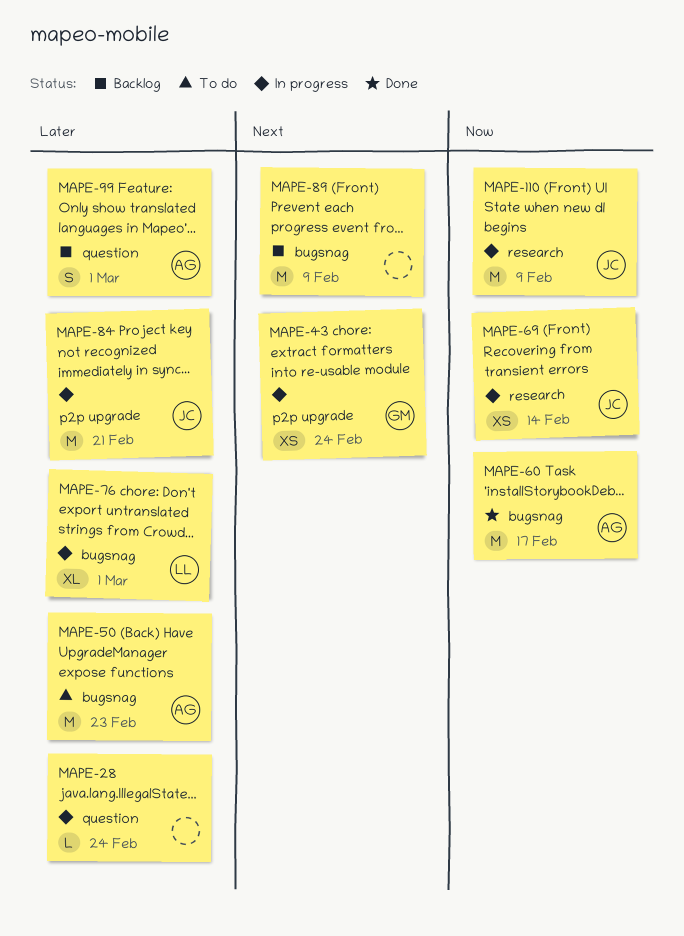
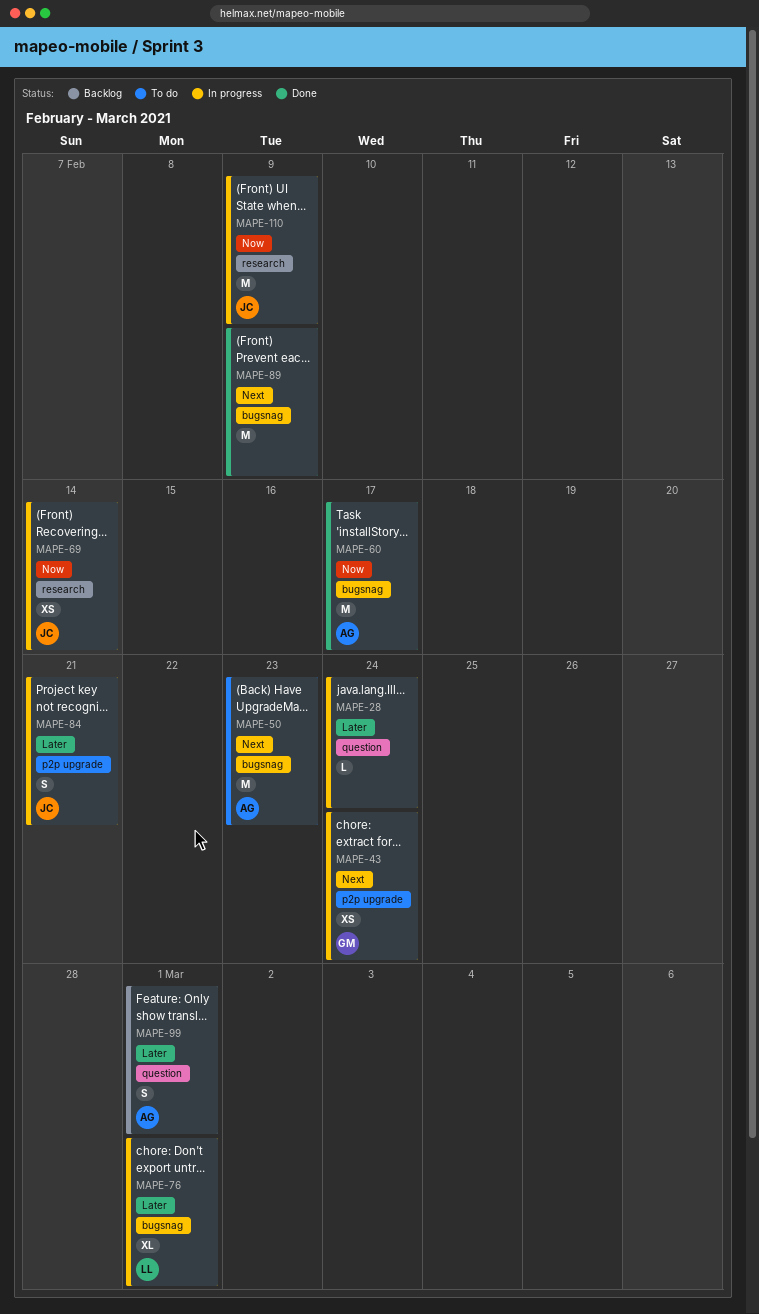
MAPE-50, priority: Later -> Next
MAPE-84, estimate: M -> S
MAPE-89, status: Backlog -> Done

